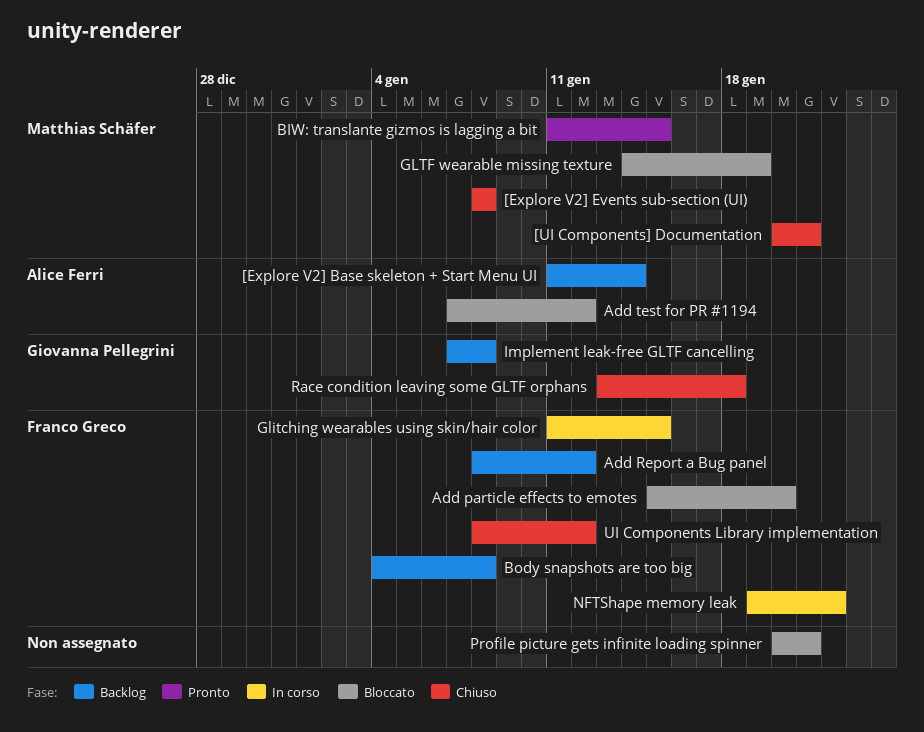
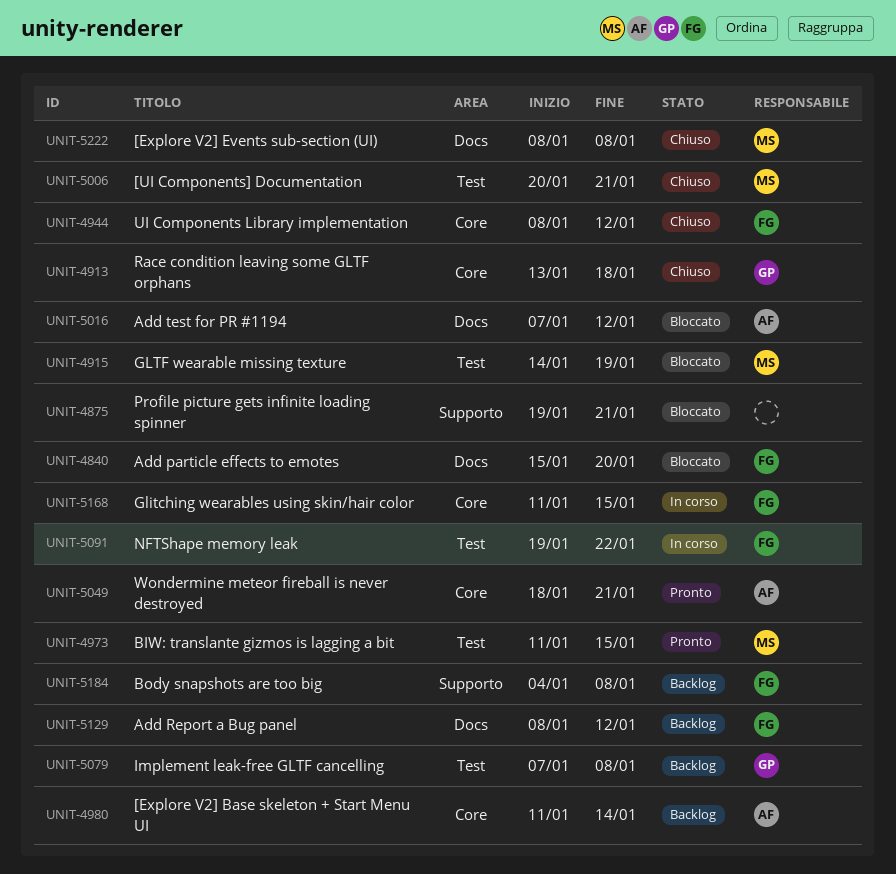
Profile picture gets infinite loading spinner, start: Jan 20 -> Jan 19
Wondermine meteor fireball is never destroyed: none -> present

